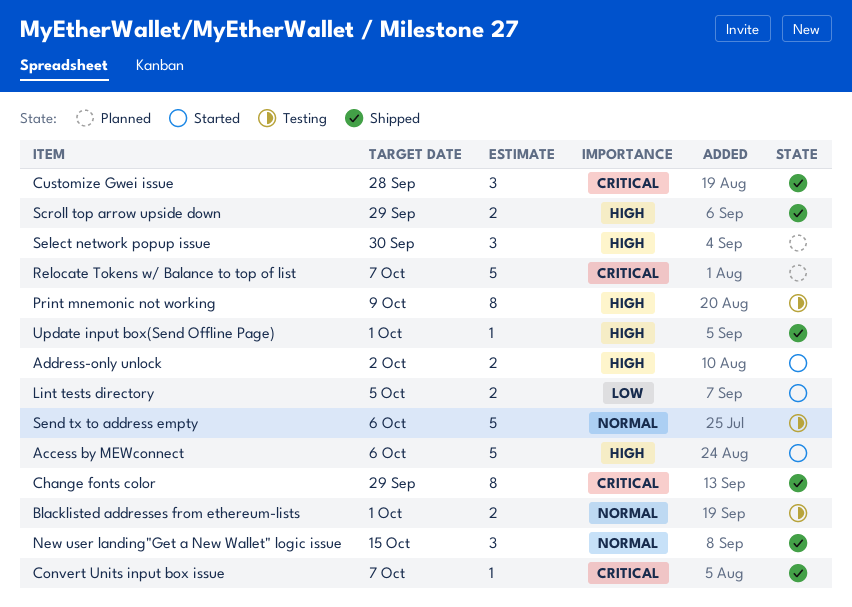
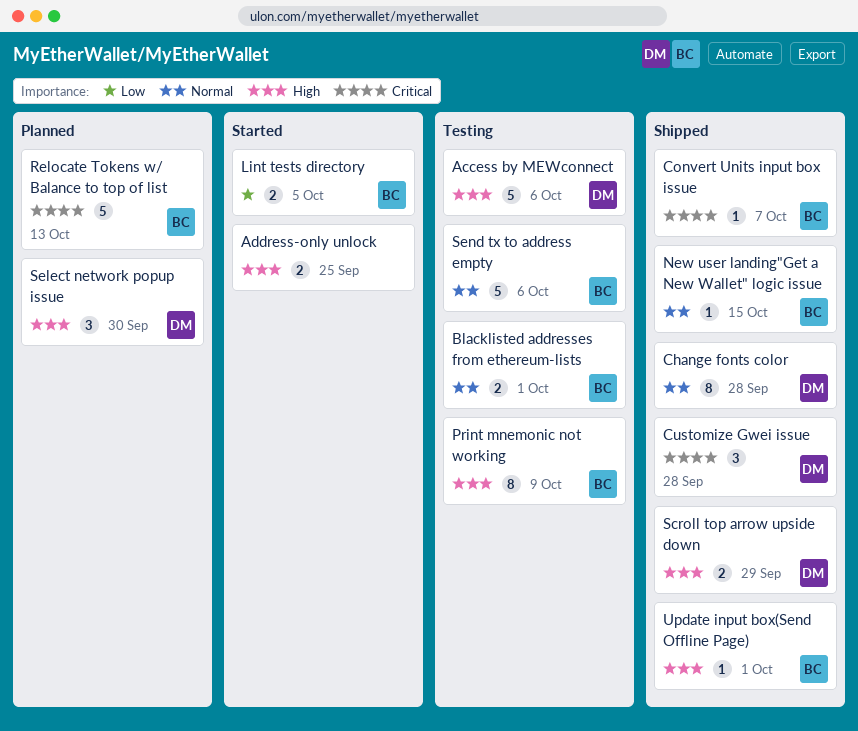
Access by MEWconnect, status: Started -> Testing
Address-only unlock, due: Oct 2 -> Sep 25
Change fonts color, priority: Critical -> Normal
Change fonts color, due: Sep 29 -> Sep 28
New user landing"Get a New Wallet" logic issue, estimate: 3 -> 1
Relocate Tokens w/ Balance to top of list, due: Oct 7 -> Oct 13

